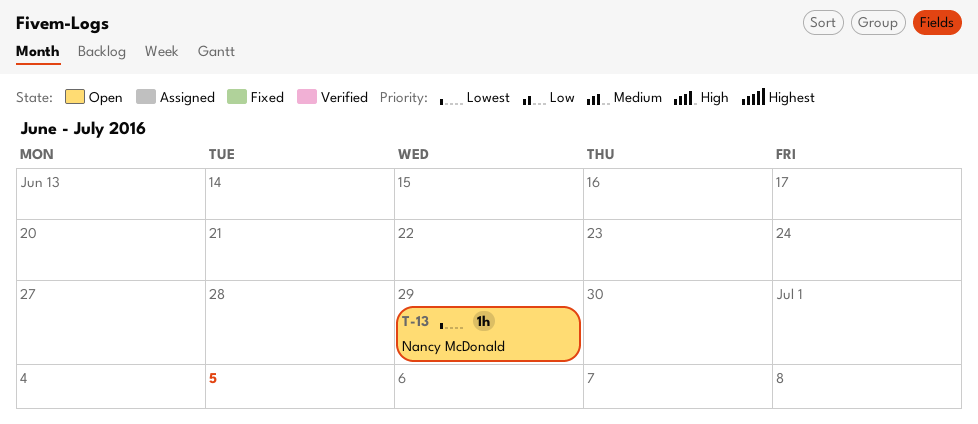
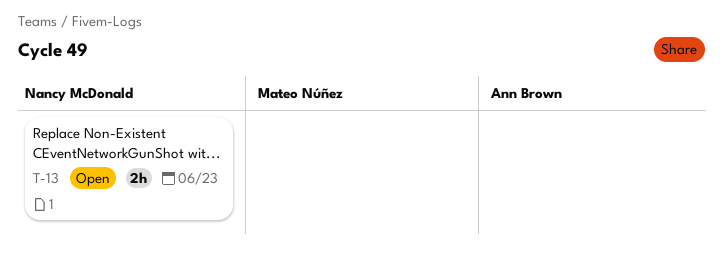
T-13, estimate: 1h -> 2h
T-13, due: Jun 29 -> Jun 23

